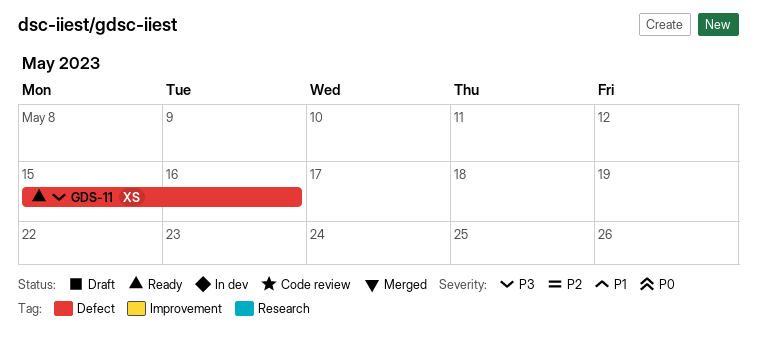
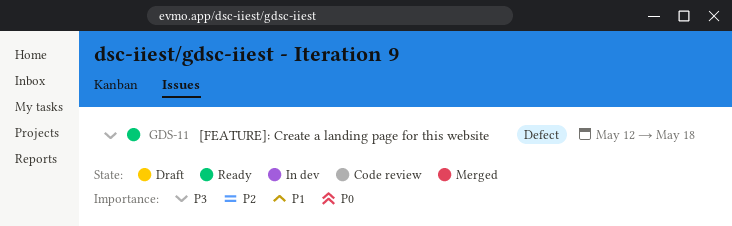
GDS-11, start: May 15 -> May 12
GDS-11, due: May 16 -> May 18

